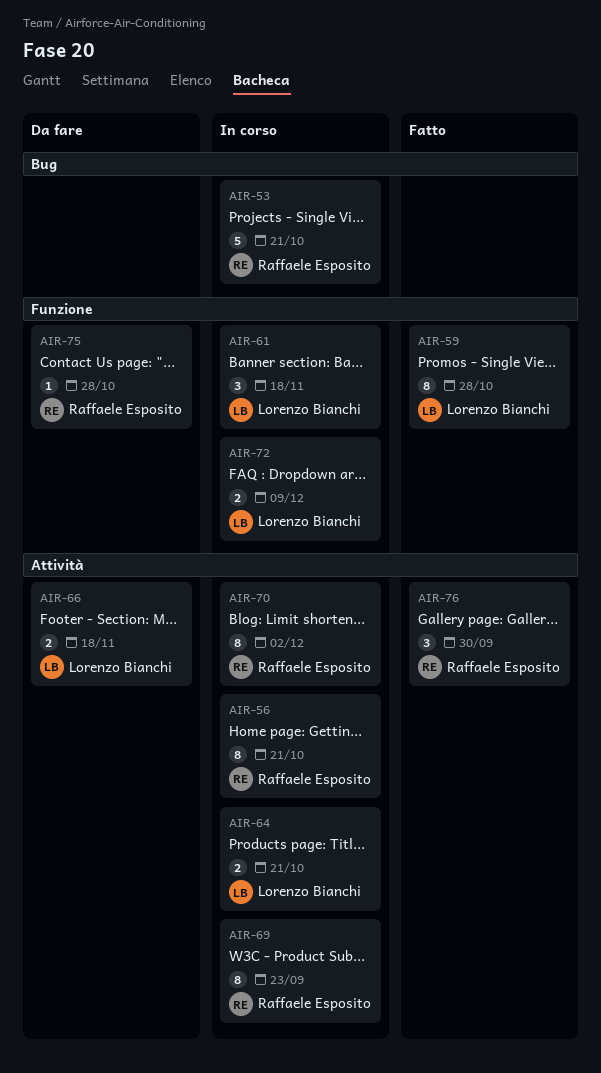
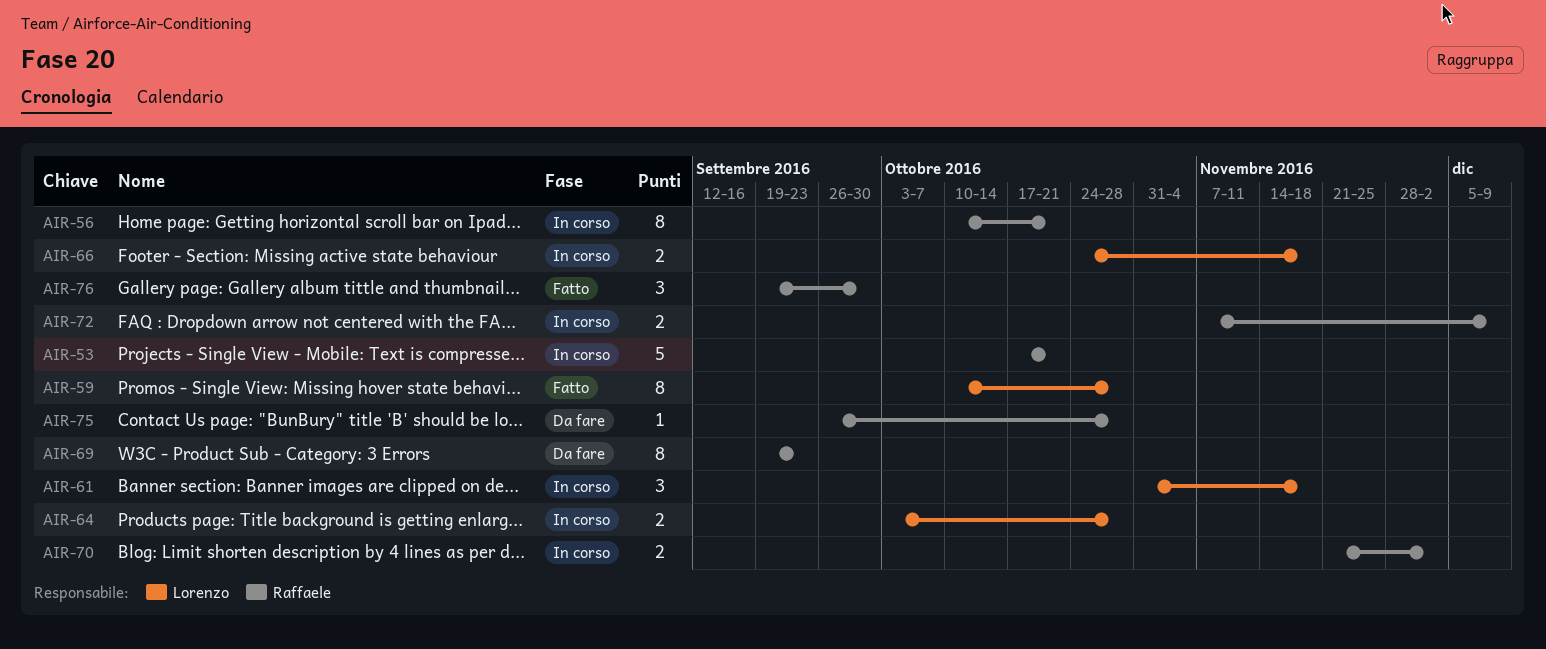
AIR-64, due: Oct 21 -> Oct 28
AIR-66, status: Da fare -> In corso
AIR-69, status: In corso -> Da fare
AIR-70, estimate: 8 -> 2
AIR-72, owner: Lorenzo Bianchi -> Raffaele Esposito

